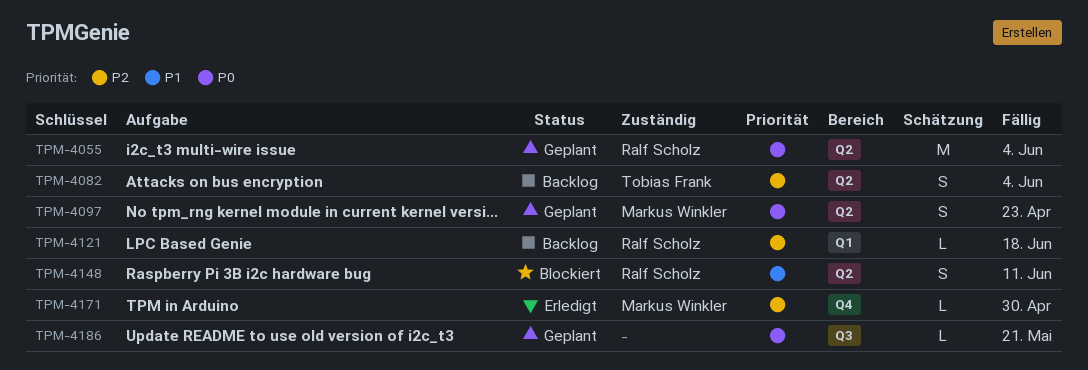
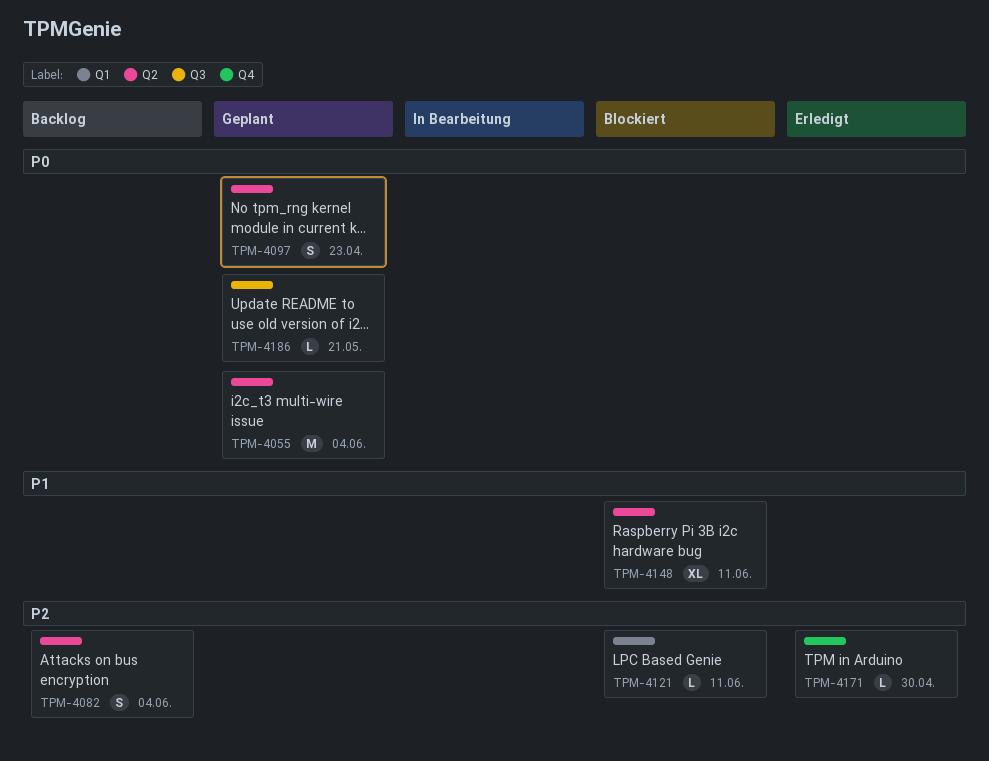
TPM-4121, status: Backlog -> Blockiert
TPM-4121, due: Jun 18 -> Jun 11
TPM-4148, estimate: S -> XL

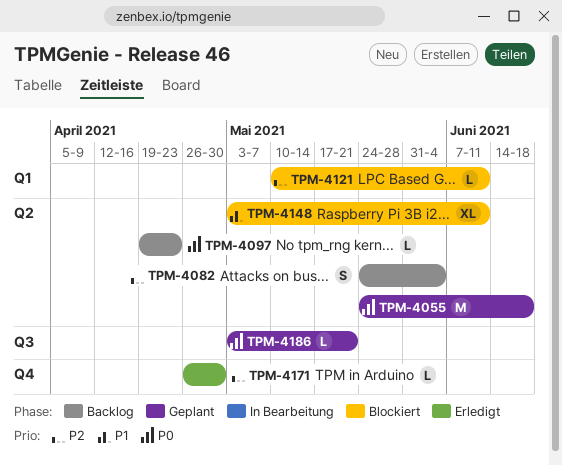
TPM-4055, due: Jun 4 -> Jun 18
TPM-4097, status: Geplant -> Backlog
TPM-4097, estimate: S -> L

